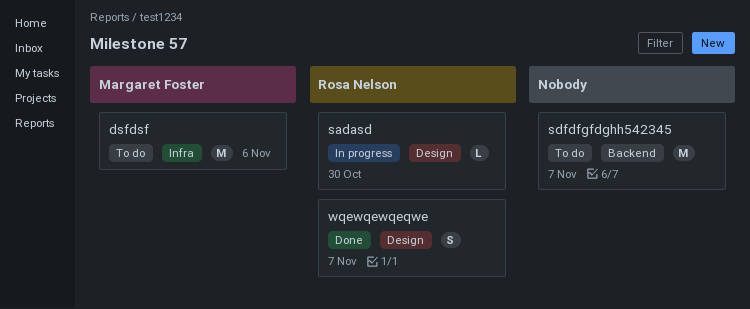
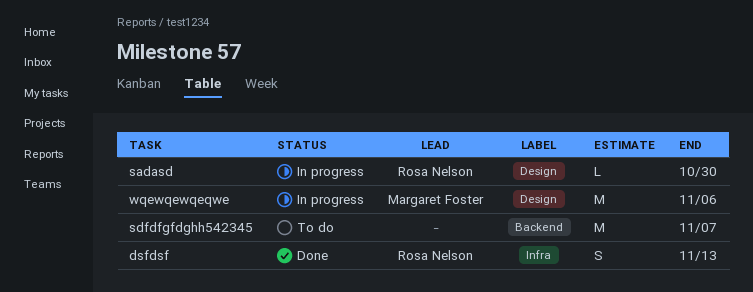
dsfdsf, status: To do -> Done
dsfdsf, owner: Margaret Foster -> Rosa Nelson
dsfdsf, estimate: M -> S
dsfdsf, due: Nov 6 -> Nov 13
wqewqewqeqwe, status: Done -> In progress
wqewqewqeqwe, owner: Rosa Nelson -> Margaret Foster
wqewqewqeqwe, estimate: S -> M
wqewqewqeqwe, due: Nov 7 -> Nov 6

